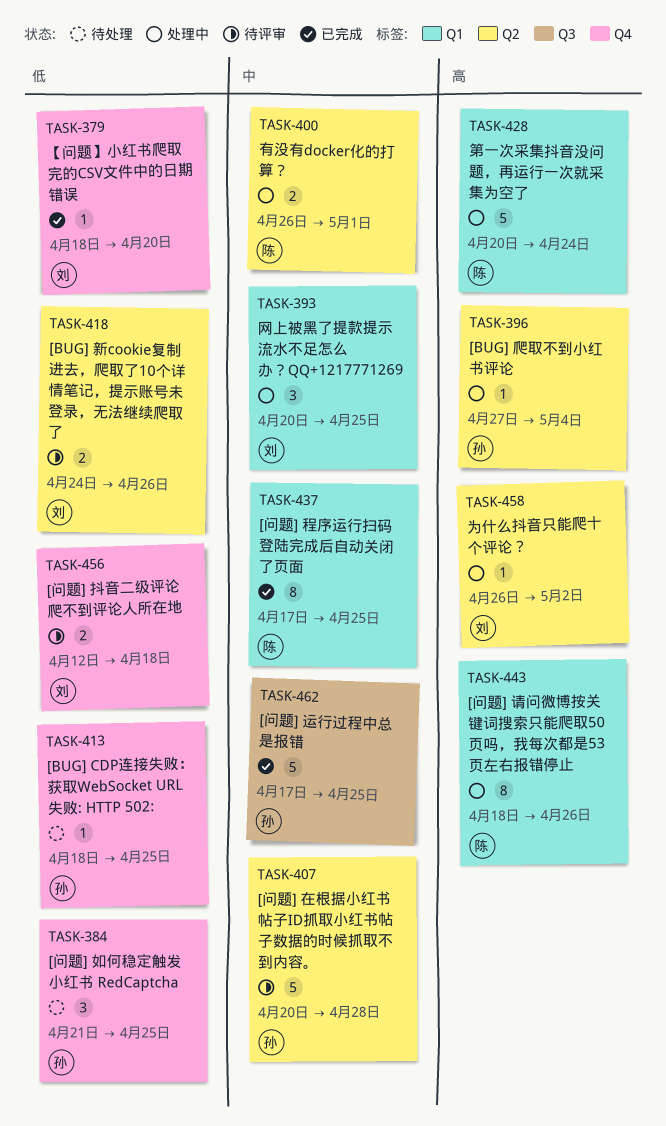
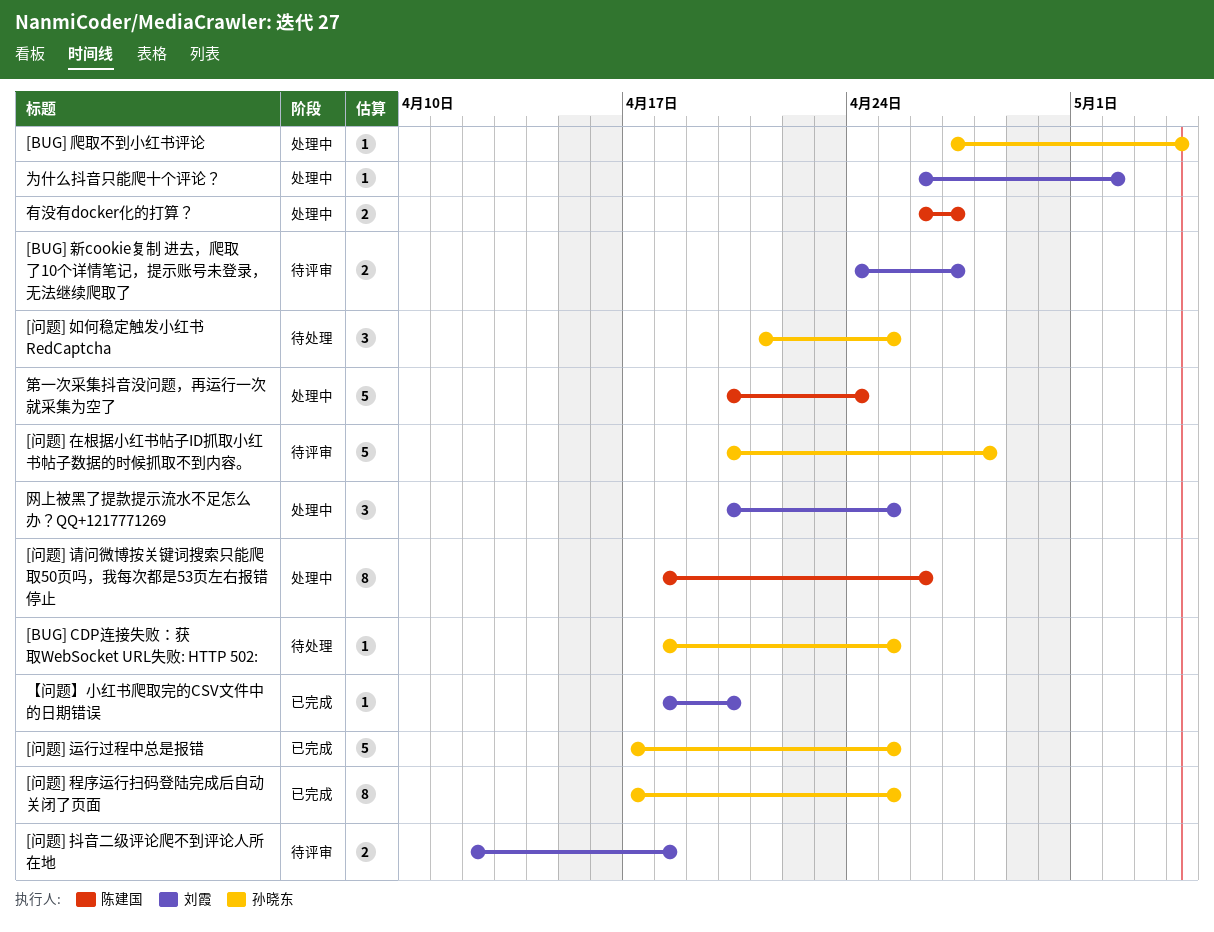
[BUG] 新cookie复制 进去，爬取了10个详情笔记，提示账号未登录，无法继续爬取了, due: Apr 26 -> Apr 27
[问题] 程序运行扫码登陆完成后自动关闭了页面, owner: 陈建国 -> 孙晓东
有没有docker化的打算？, due: May 1 -> Apr 27

